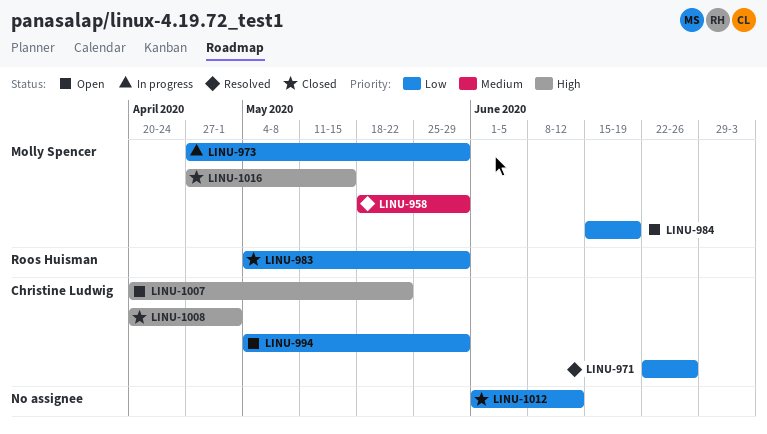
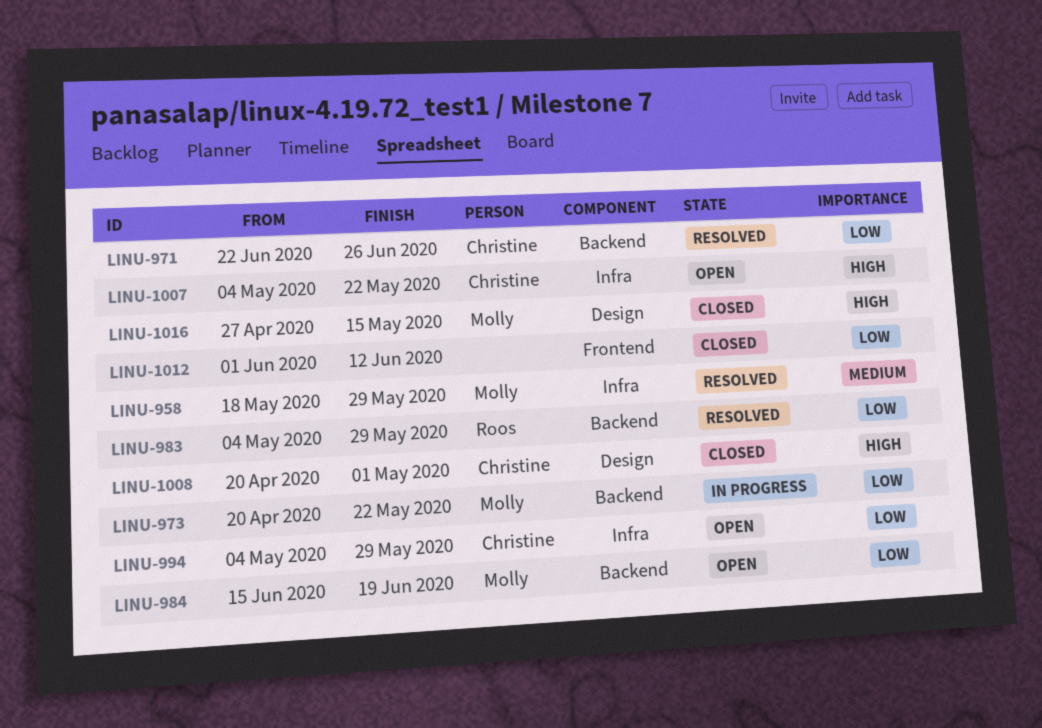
LINU-973, start: Apr 27 -> Apr 20
LINU-973, due: May 29 -> May 22
LINU-983, status: Closed -> Resolved
LINU-1007, start: Apr 20 -> May 4

